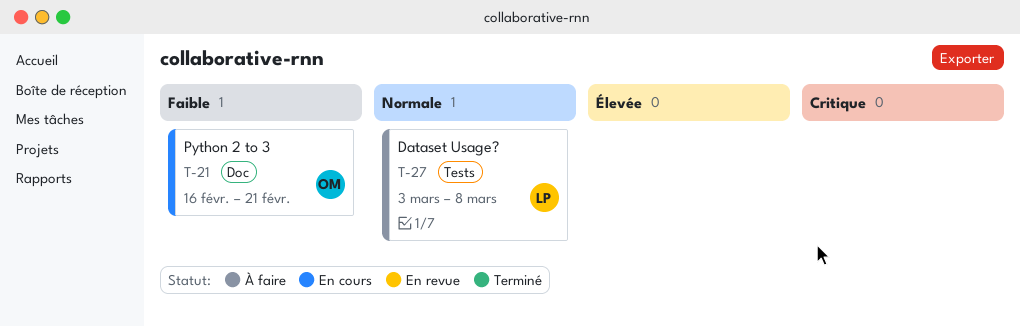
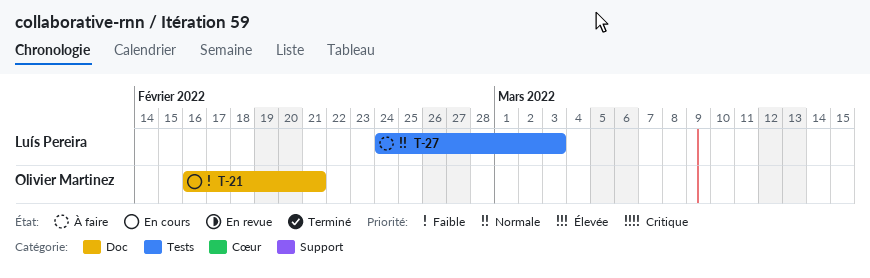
T-27, start: Mar 3 -> Feb 24
T-27, due: Mar 8 -> Mar 3

